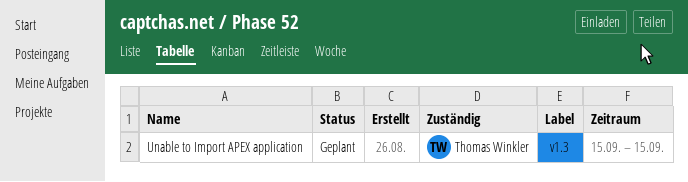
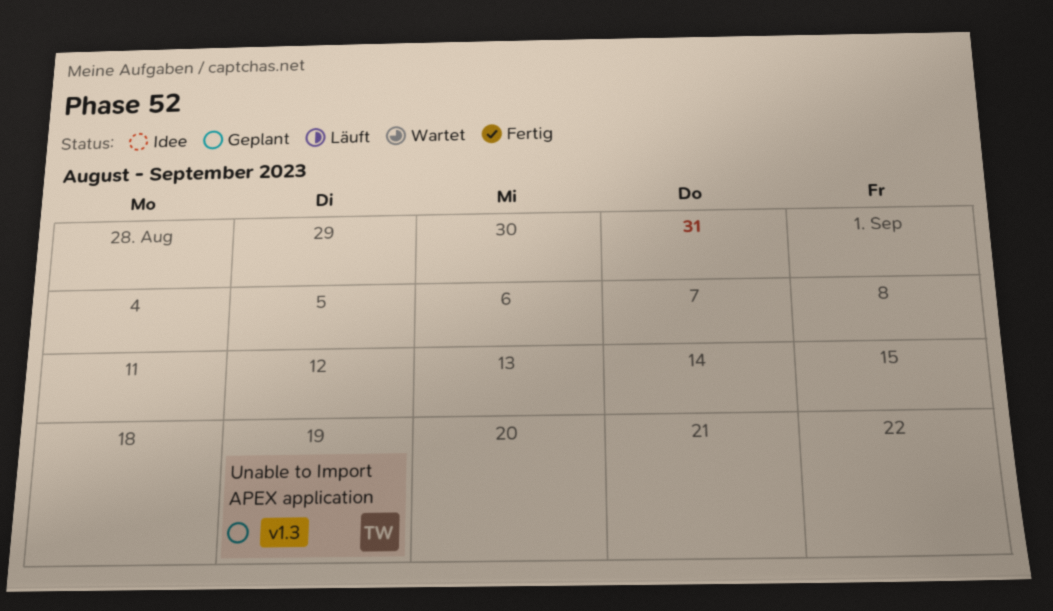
Unable to Import APEX application, due: Sep 15 -> Sep 19

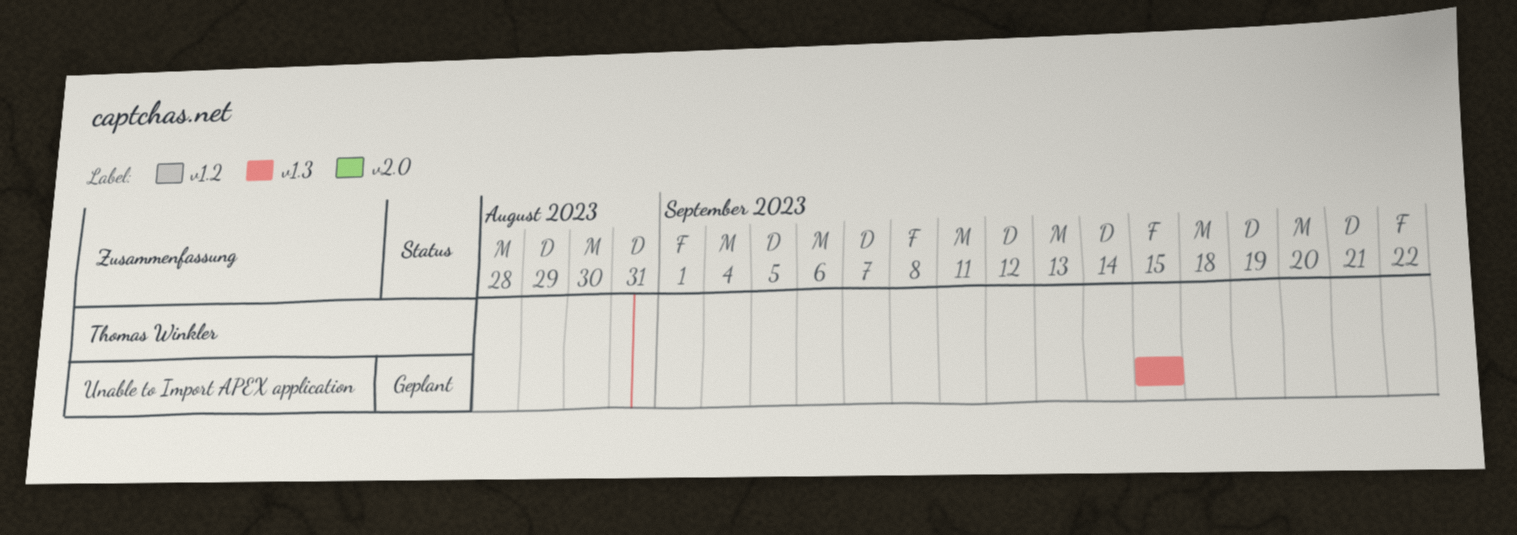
Unable to Import APEX application, due: Sep 19 -> Sep 15

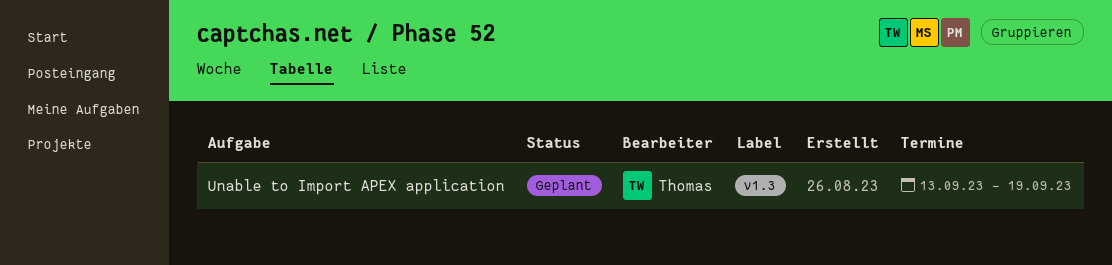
Unable to Import APEX application, start: Sep 15 -> Sep 13
Unable to Import APEX application, due: Sep 15 -> Sep 19

